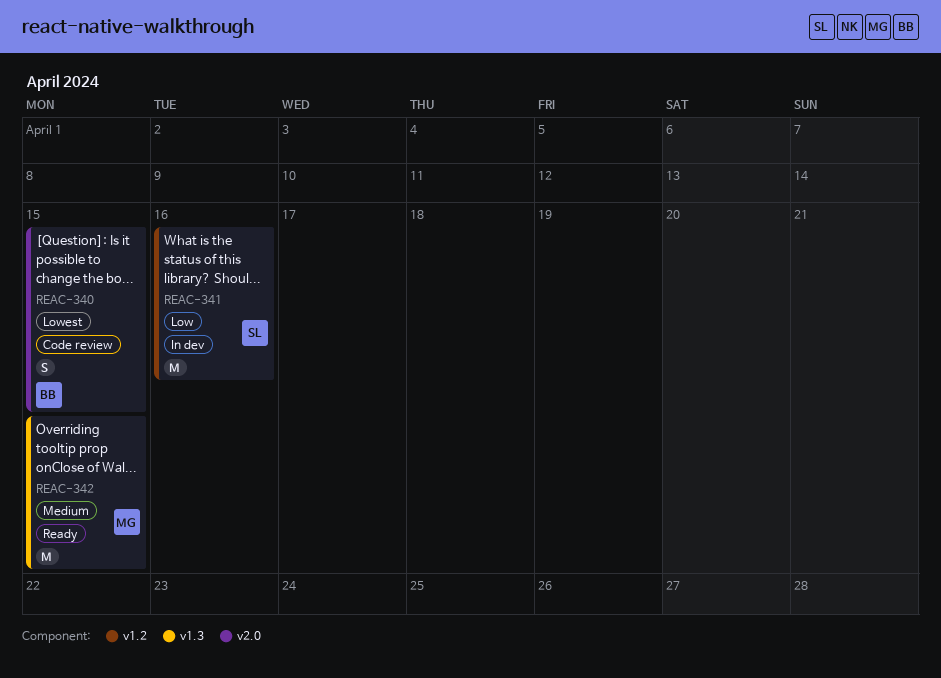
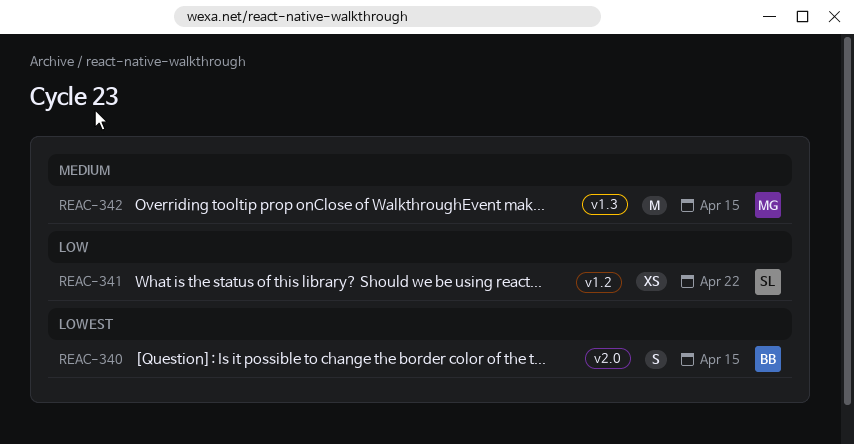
REAC-341, estimate: M -> XS
REAC-341, due: Apr 16 -> Apr 22

